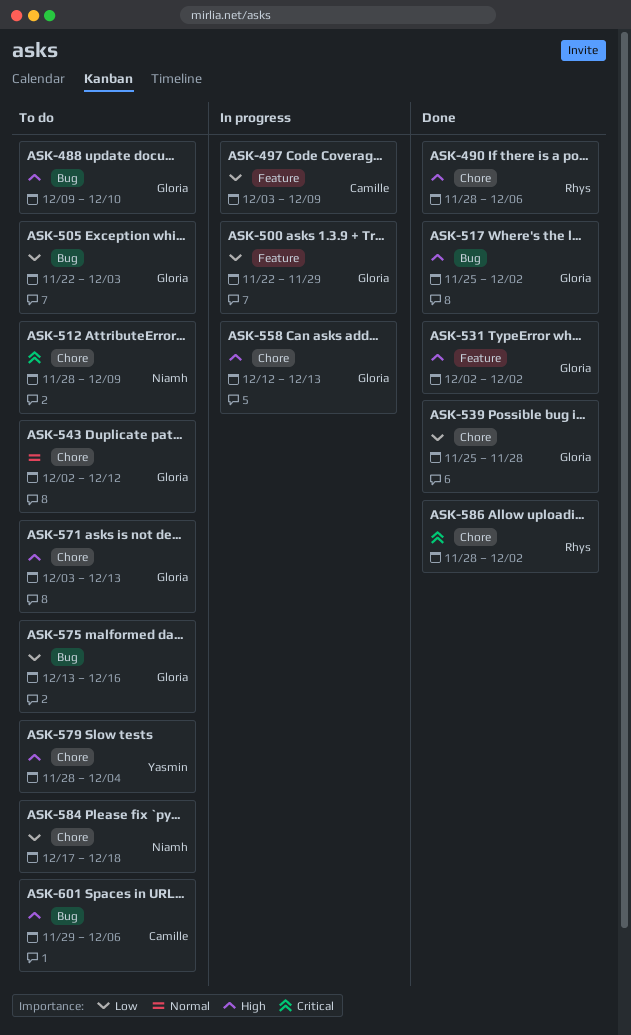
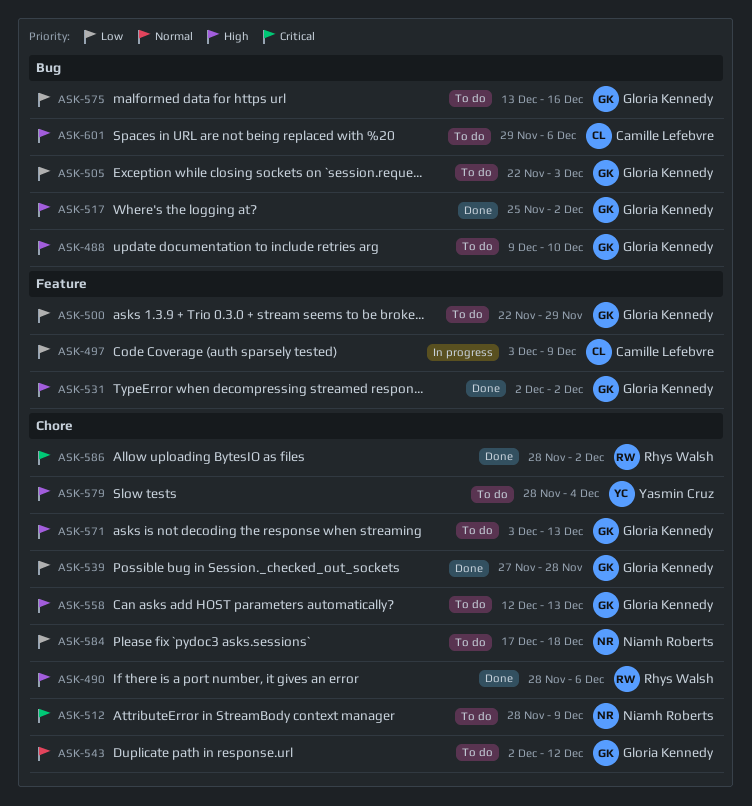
ASK-500, status: In progress -> To do
ASK-539, start: Nov 25 -> Nov 27
ASK-558, status: In progress -> To do

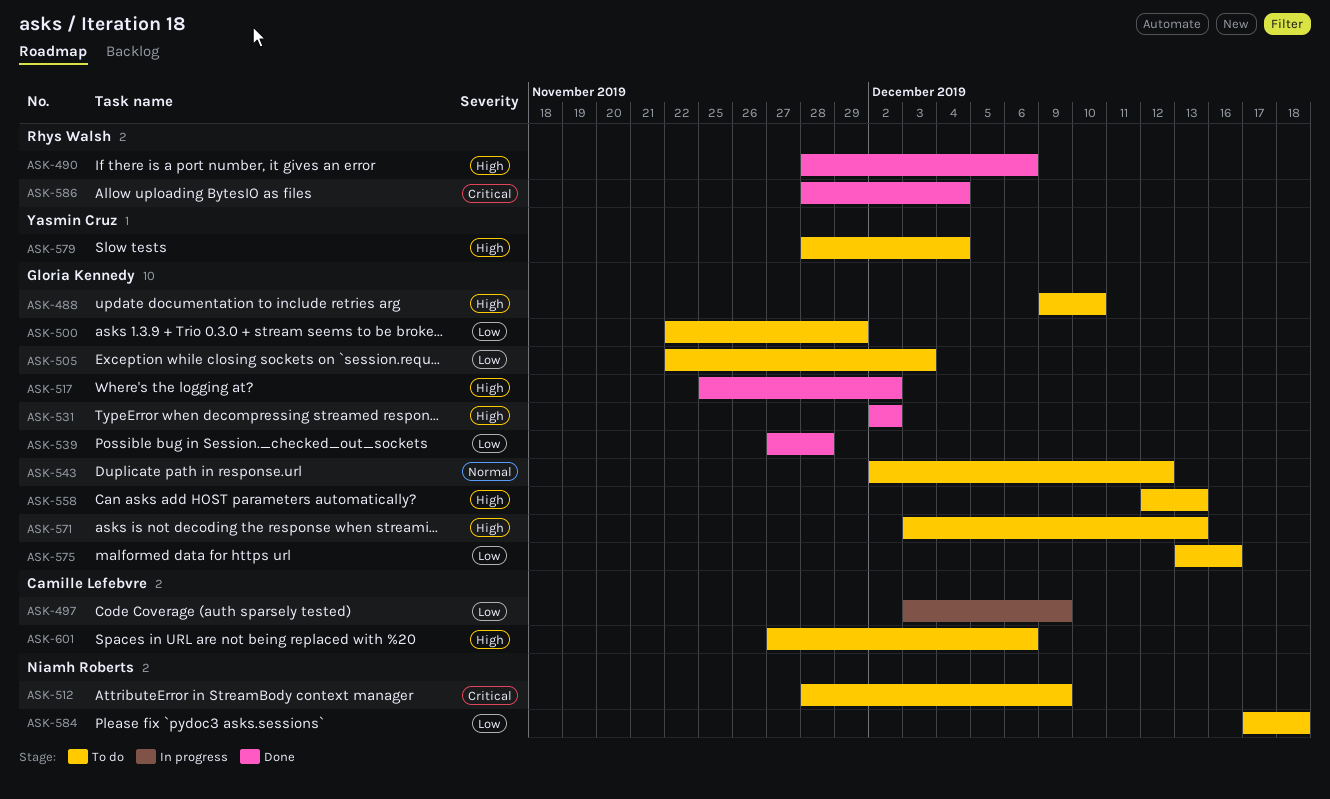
ASK-586, due: Dec 2 -> Dec 4
ASK-601, start: Nov 29 -> Nov 27

